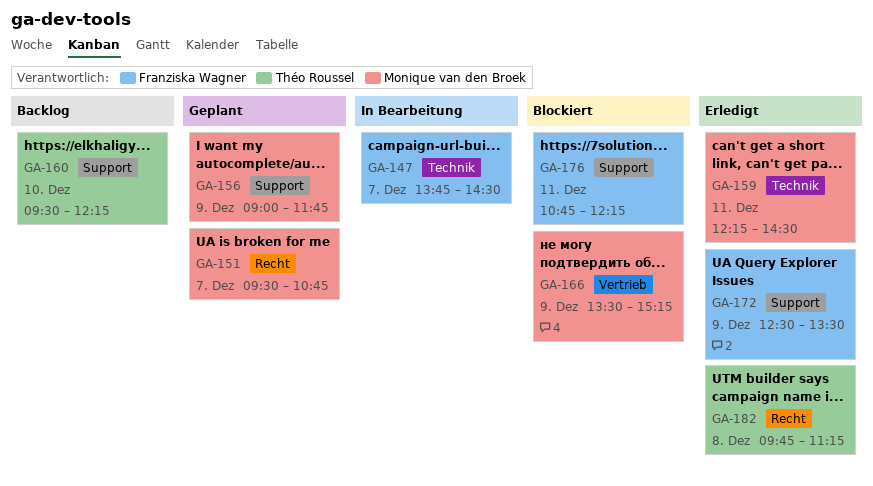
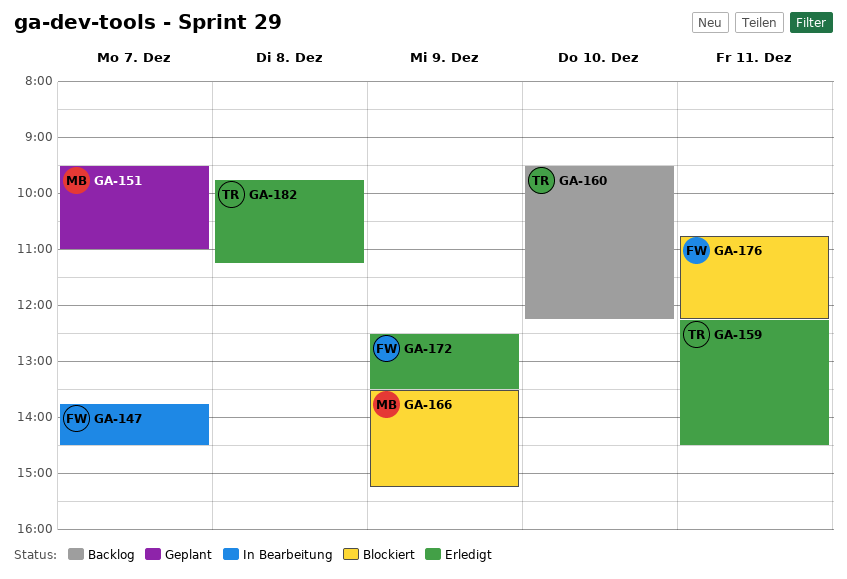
GA-151, ends: 10:45 -> 11:00
GA-156: present -> none
GA-159, owner: Monique van den Broek -> Théo Roussel

